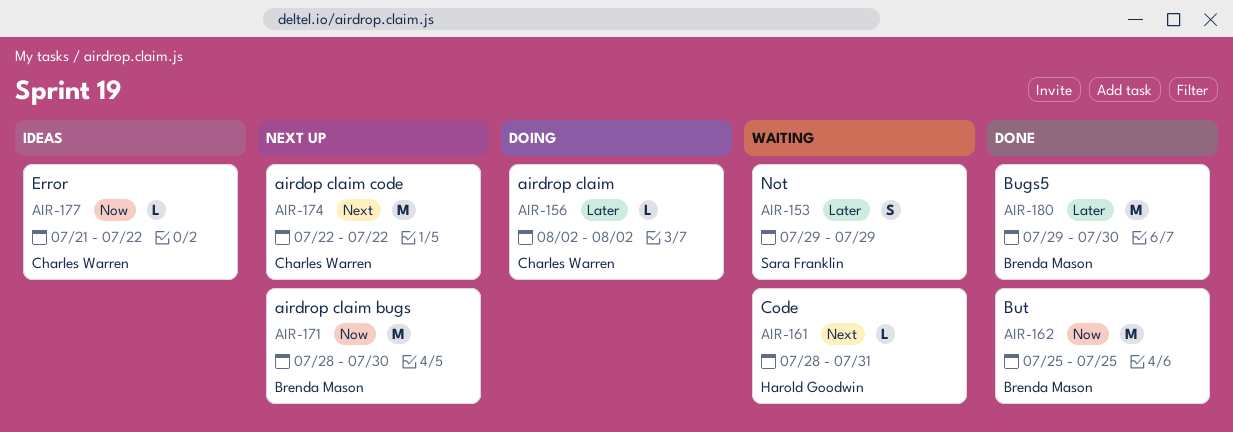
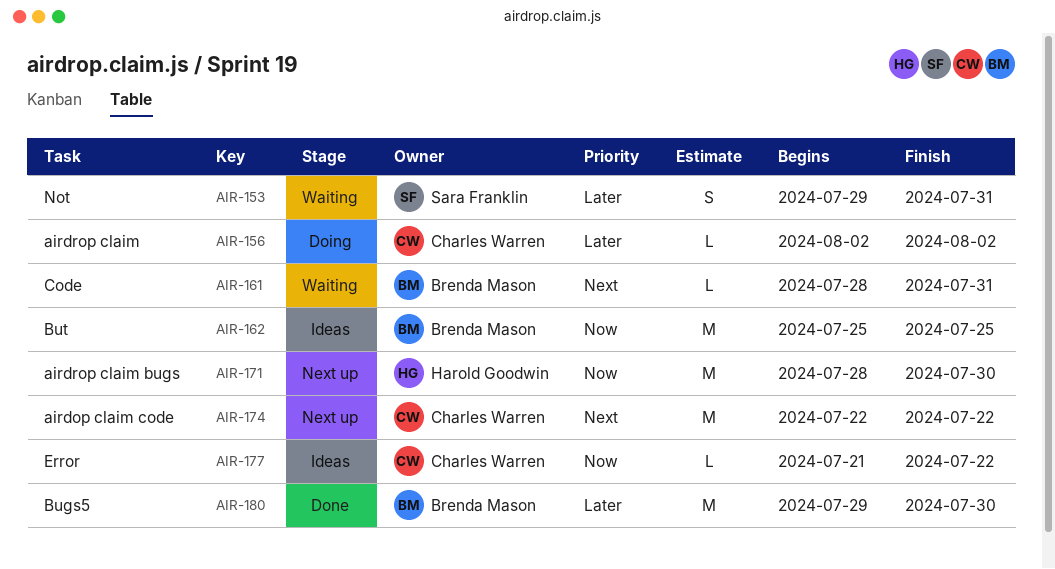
AIR-153, due: Jul 29 -> Jul 31
AIR-161, owner: Harold Goodwin -> Brenda Mason
AIR-162, status: Done -> Ideas
AIR-171, owner: Brenda Mason -> Harold Goodwin

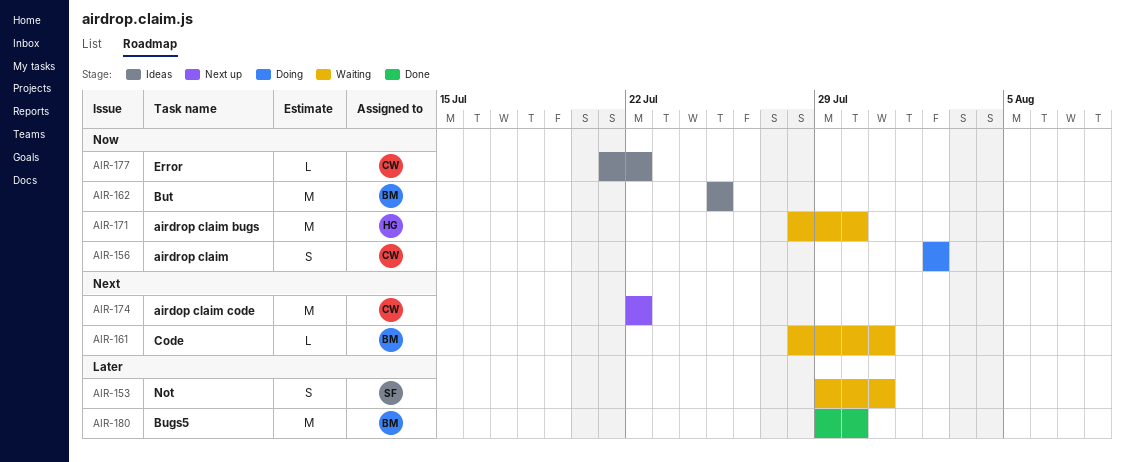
AIR-156, priority: Later -> Now
AIR-156, estimate: L -> S
AIR-171, status: Next up -> Waiting

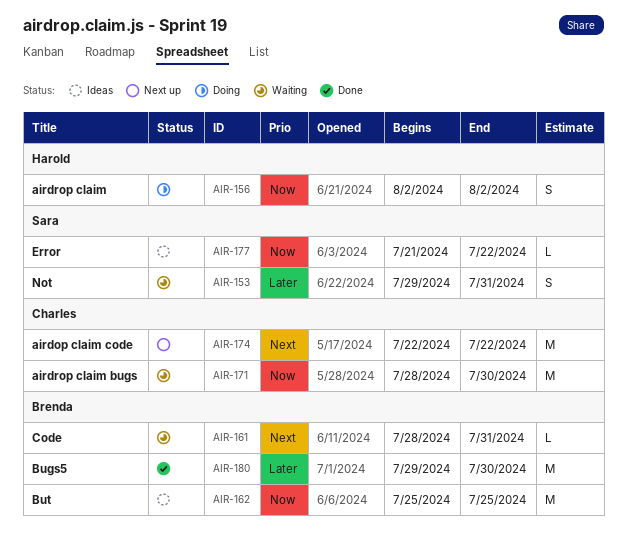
AIR-156, owner: Charles -> Harold
AIR-171, owner: Harold -> Charles
AIR-177, owner: Charles -> Sara

